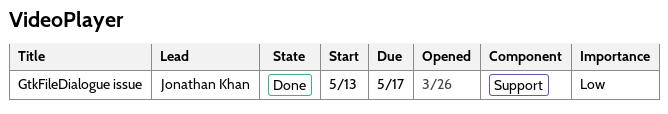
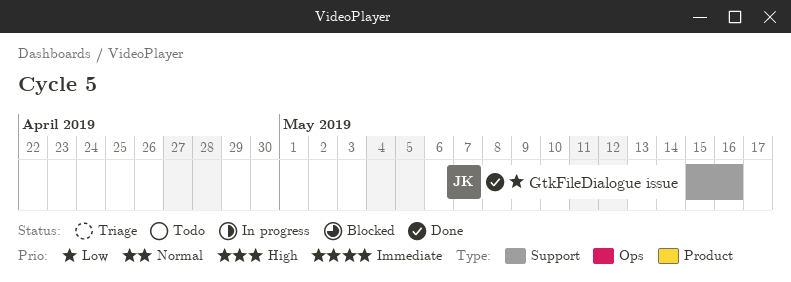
GtkFileDialogue issue, start: May 13 -> May 15
GtkFileDialogue issue, due: May 17 -> May 16

